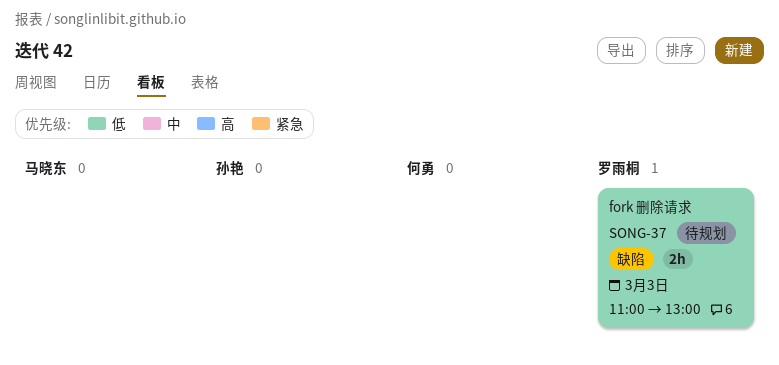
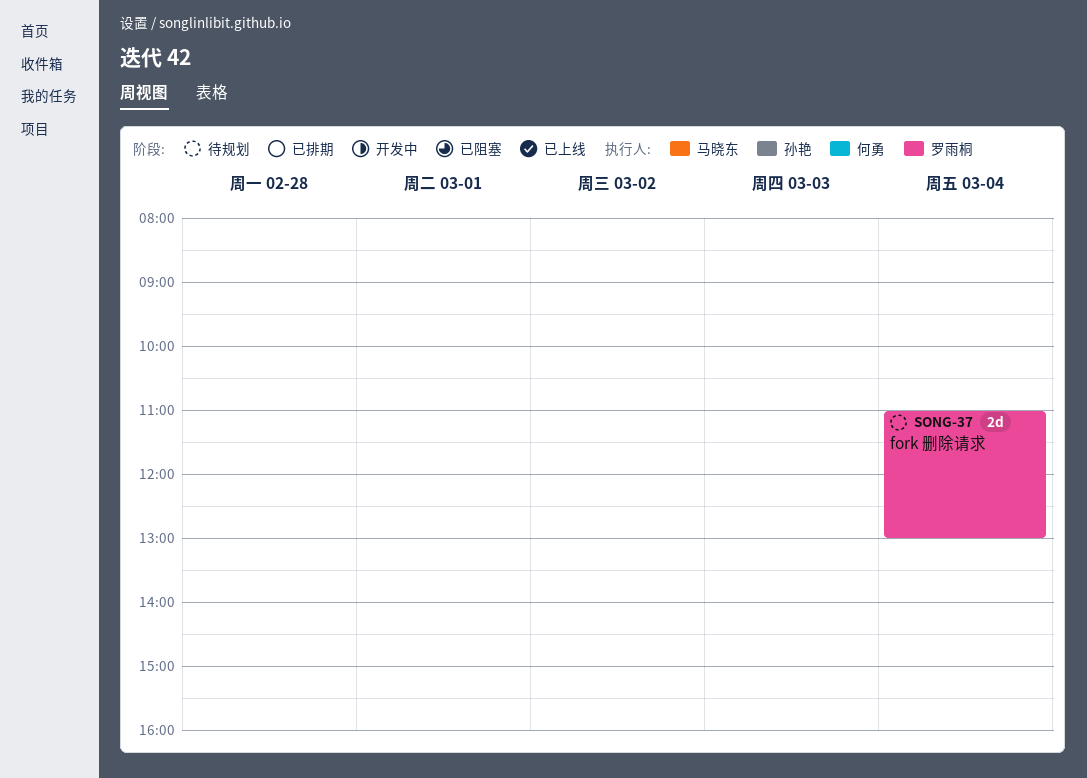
SONG-37, estimate: 2h -> 2d
SONG-37, day: Mar 3 -> Mar 4

